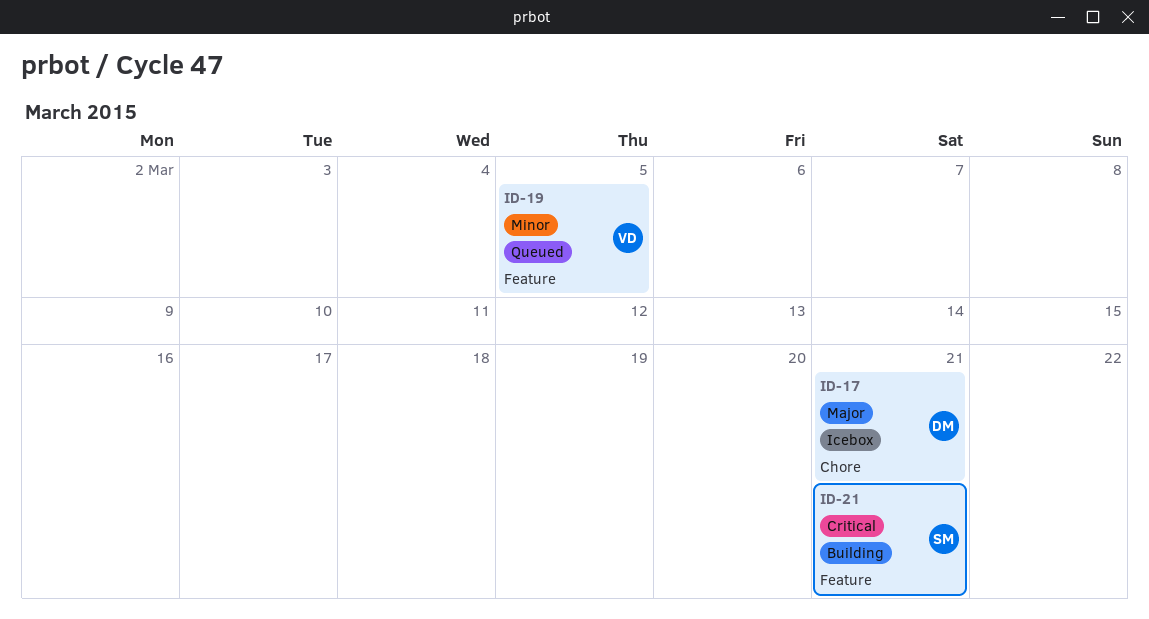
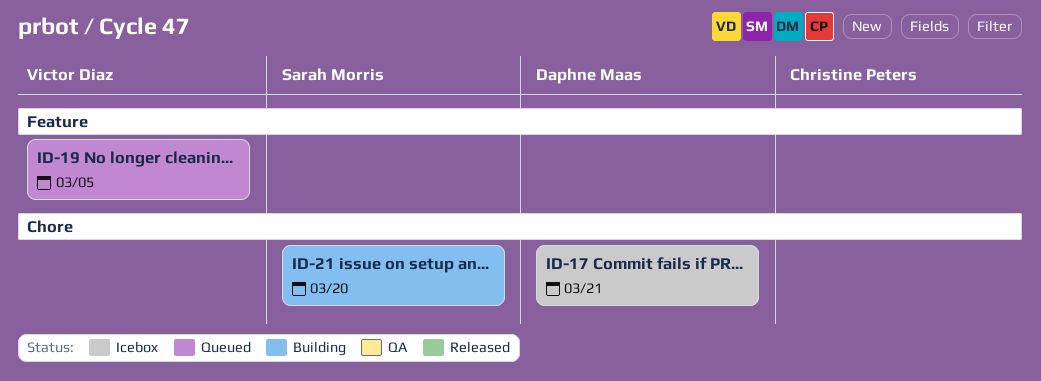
ID-21, label: Feature -> Chore
ID-21, due: Mar 21 -> Mar 20

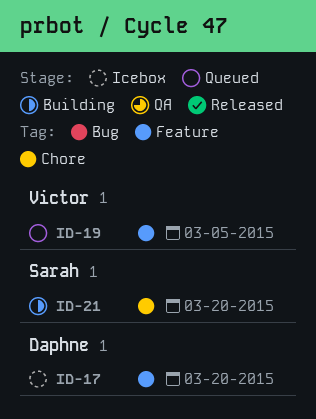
ID-17, label: Chore -> Feature
ID-17, due: Mar 21 -> Mar 20

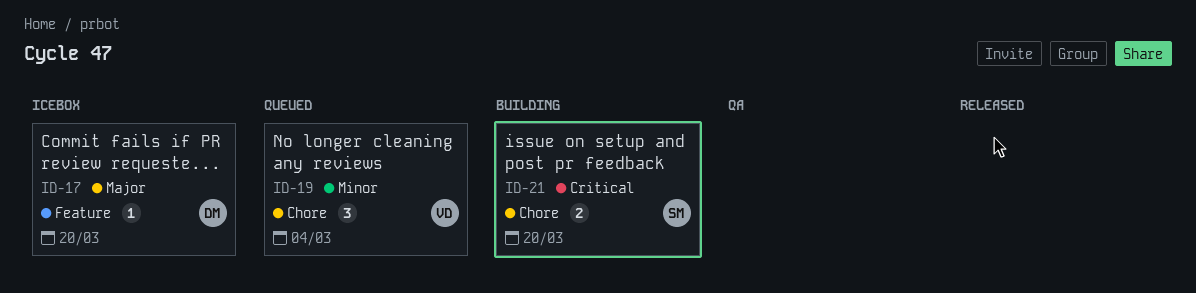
ID-19, label: Feature -> Chore
ID-19, due: Mar 5 -> Mar 4

